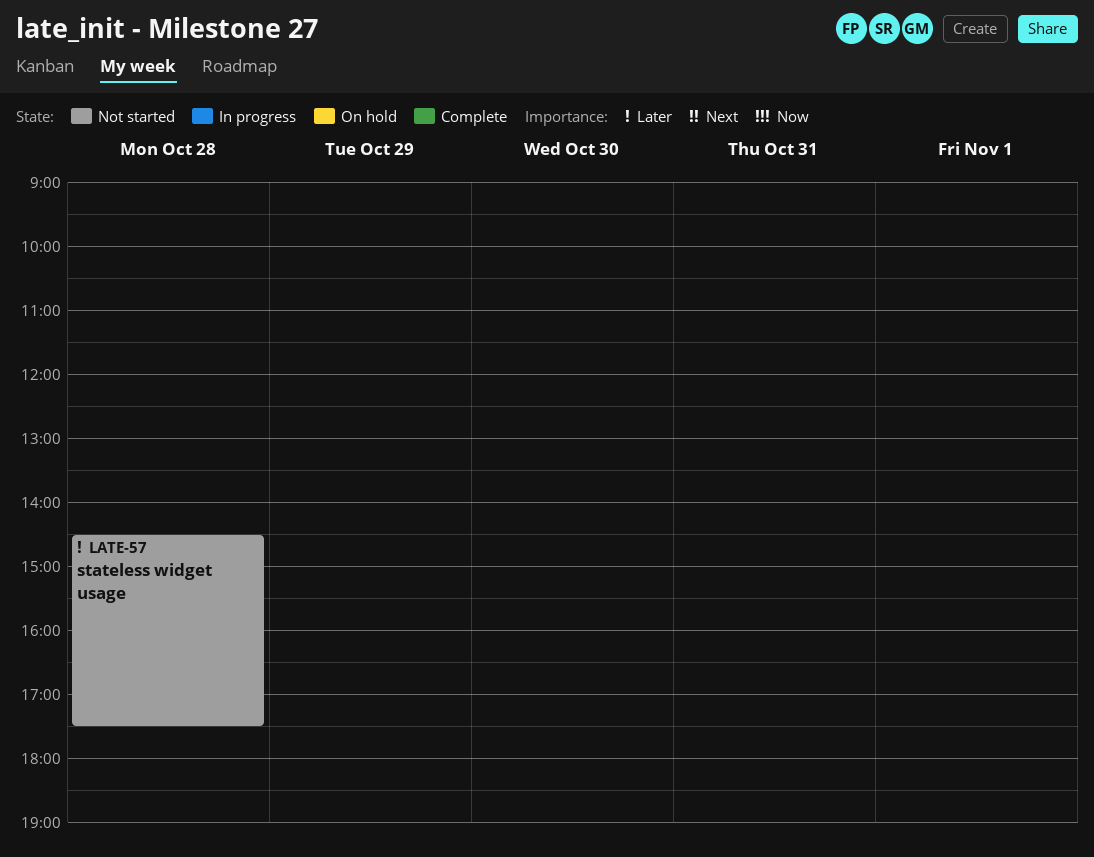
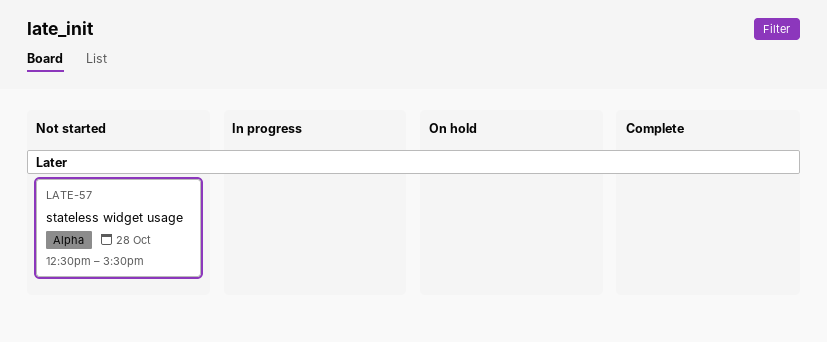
LATE-57, begins: 14:30 -> 12:30
LATE-57, ends: 17:30 -> 15:30

